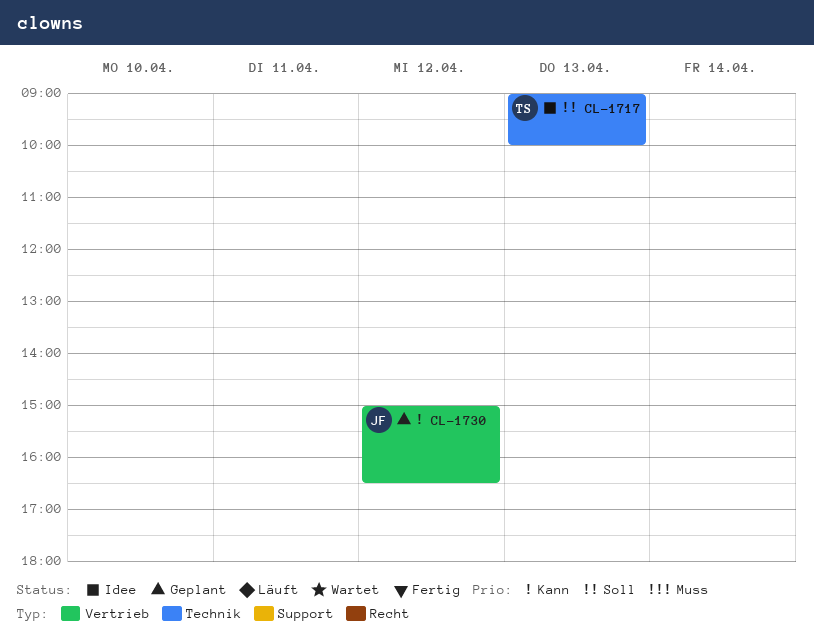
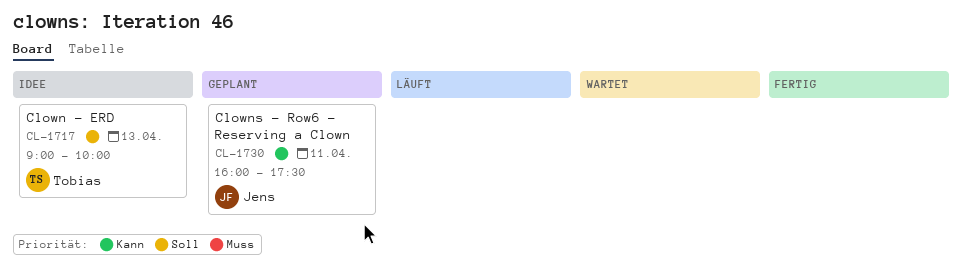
CL-1730, day: Apr 12 -> Apr 11
CL-1730, begins: 15:00 -> 16:00
CL-1730, ends: 16:30 -> 17:30

